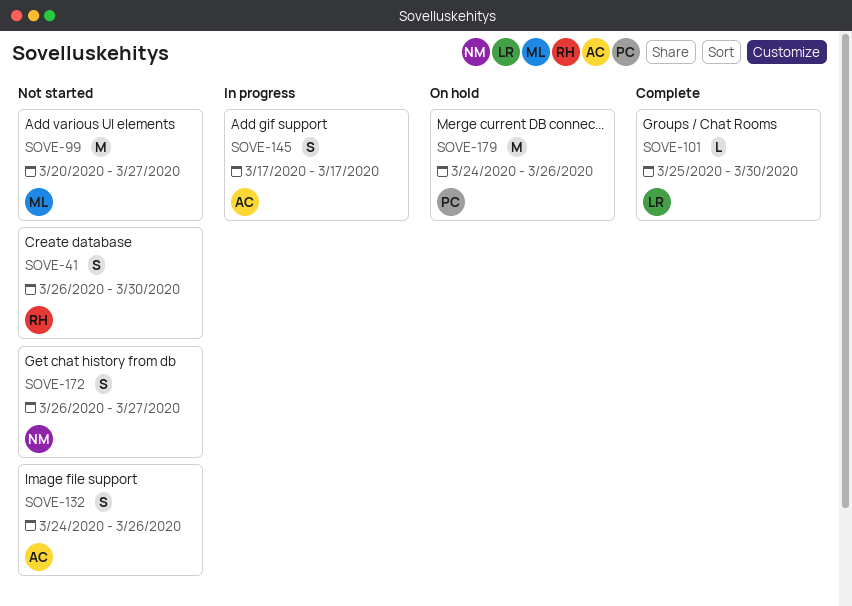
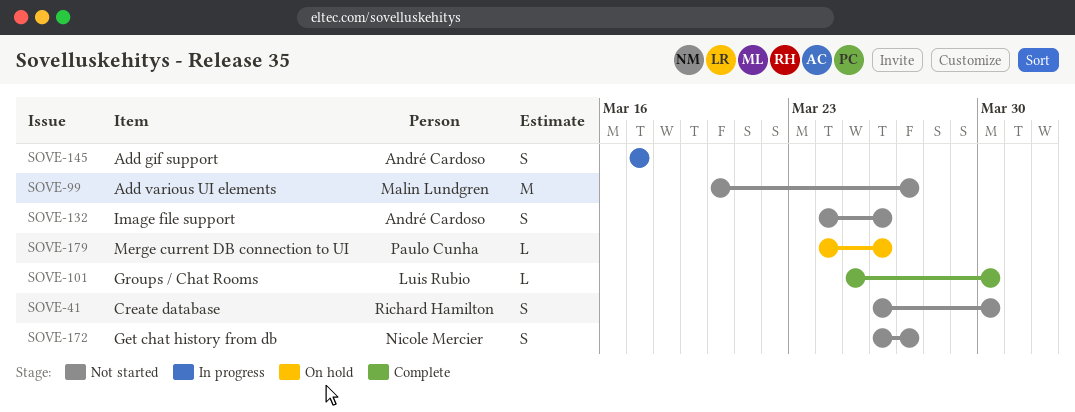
SOVE-179, estimate: M -> L

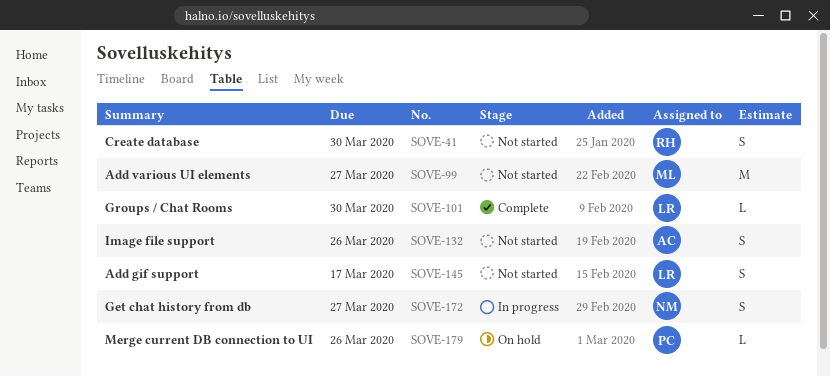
SOVE-145, status: In progress -> Not started
SOVE-145, owner: André Cardoso -> Luis Rubio
SOVE-172, status: Not started -> In progress

